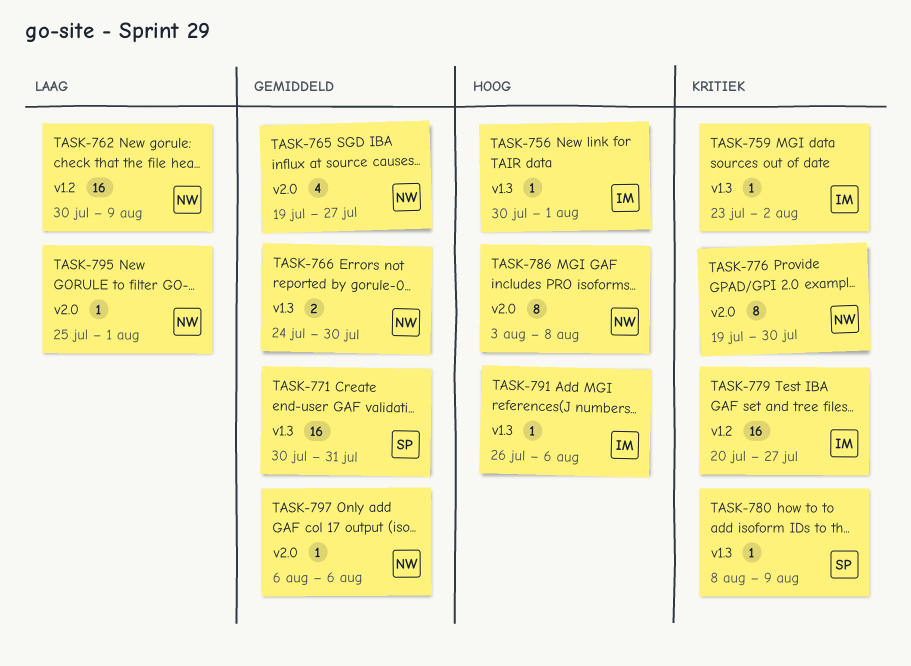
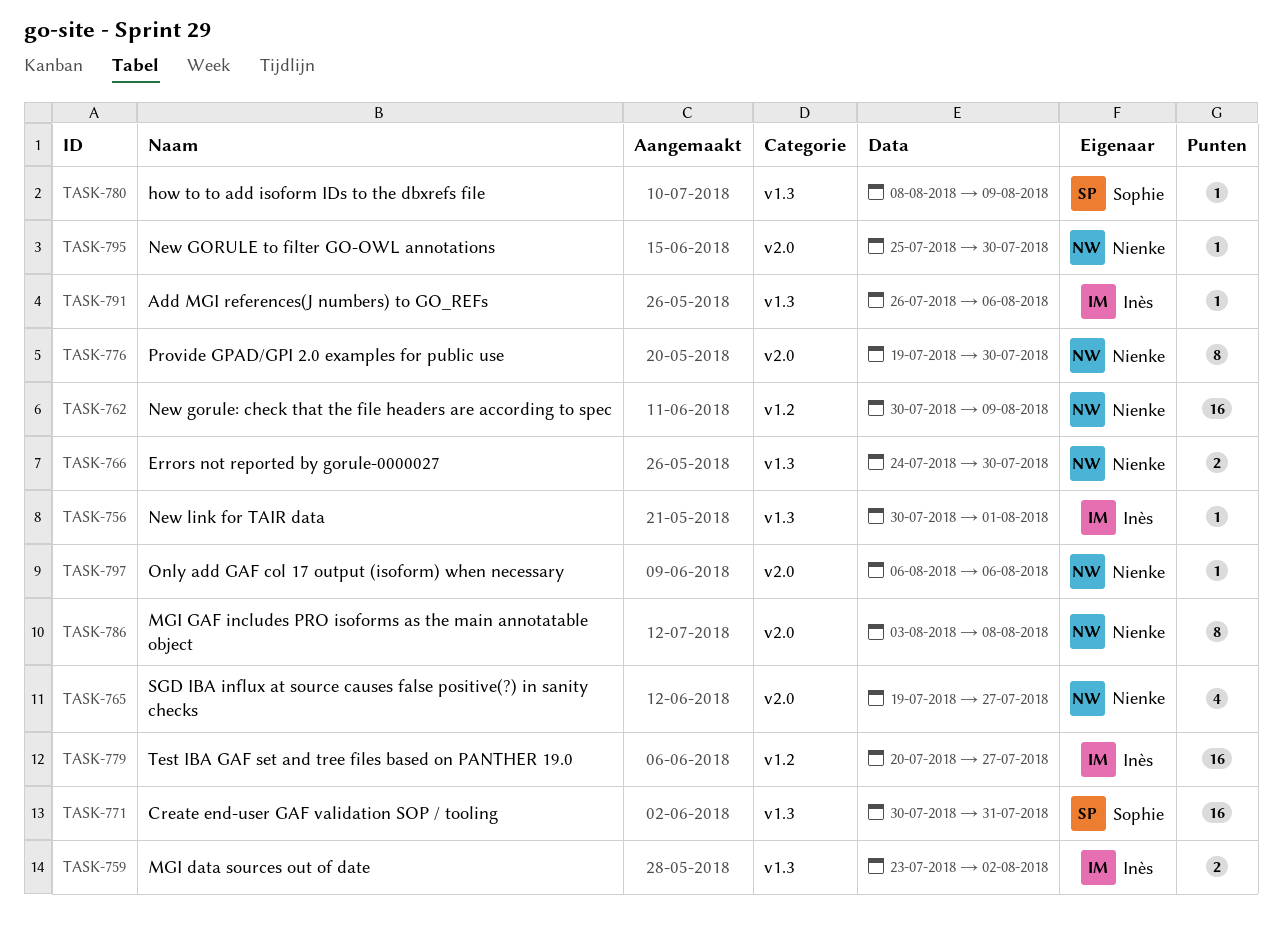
TASK-759, estimate: 1 -> 2
TASK-795, due: Aug 1 -> Jul 30

